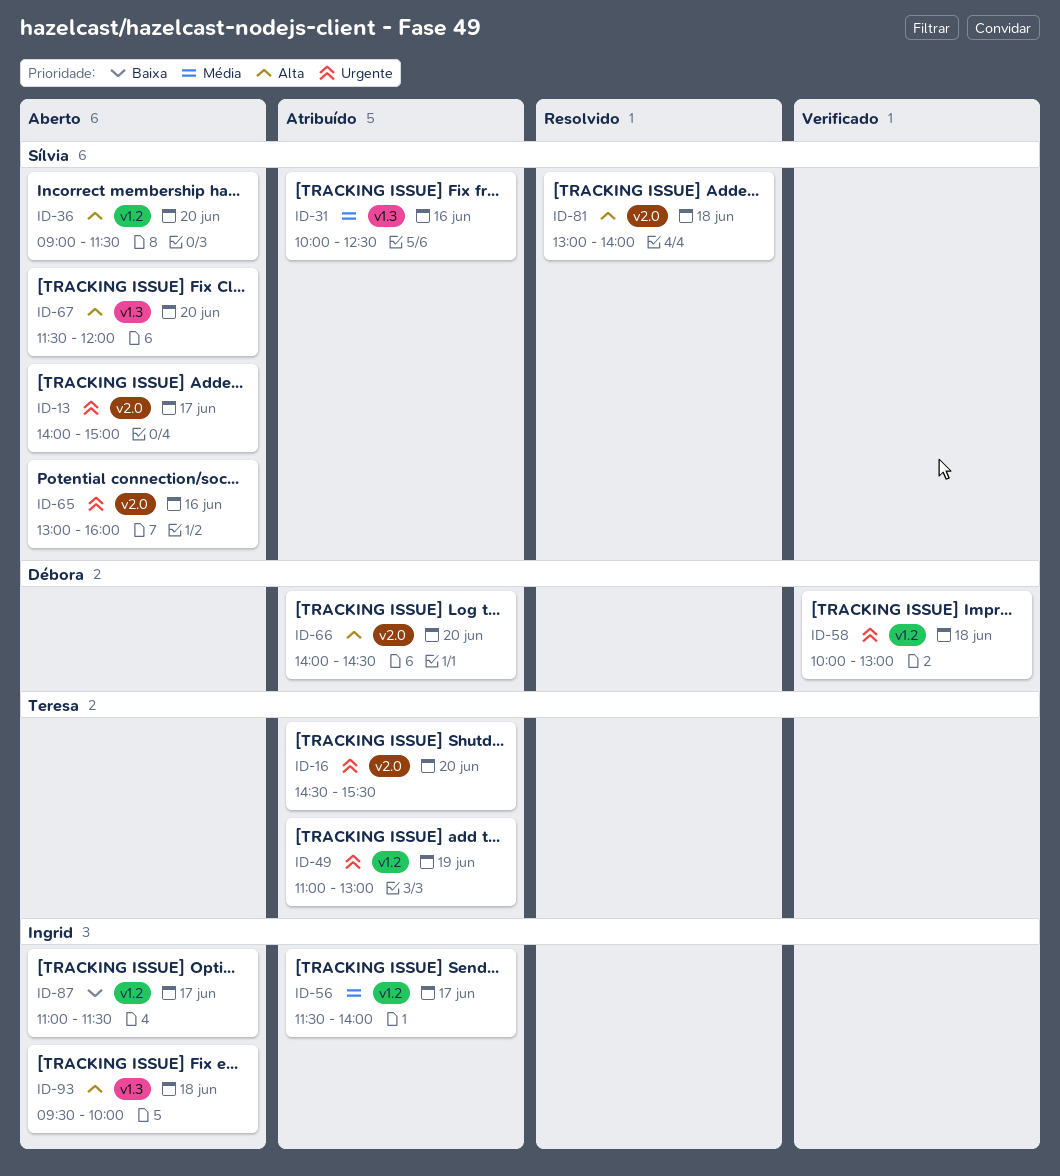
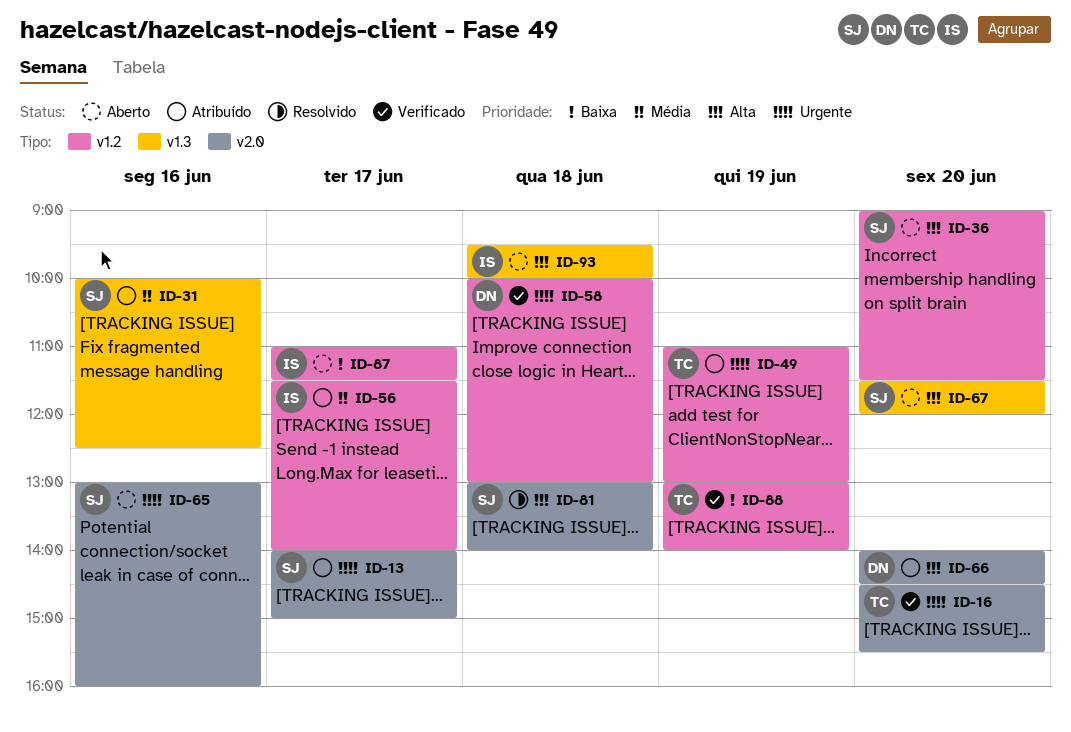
ID-13, status: Aberto -> Atribuído
ID-16, status: Atribuído -> Verificado
ID-88: none -> present

